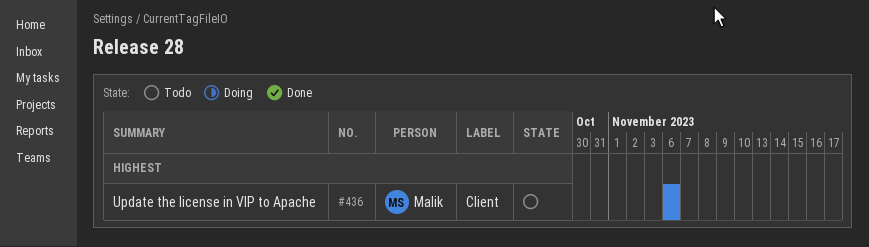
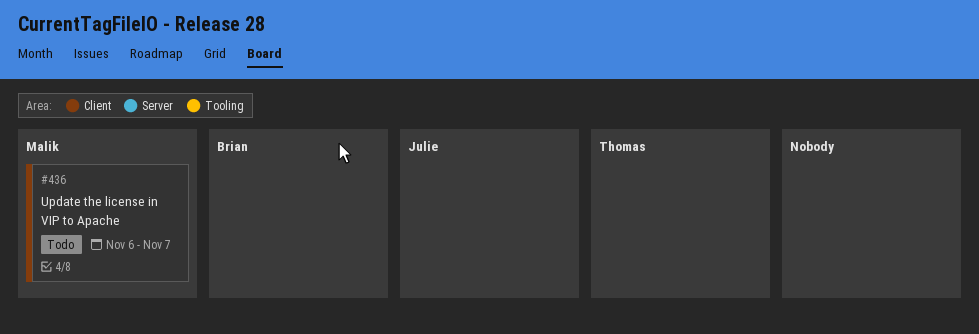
#436, due: Nov 6 -> Nov 7

